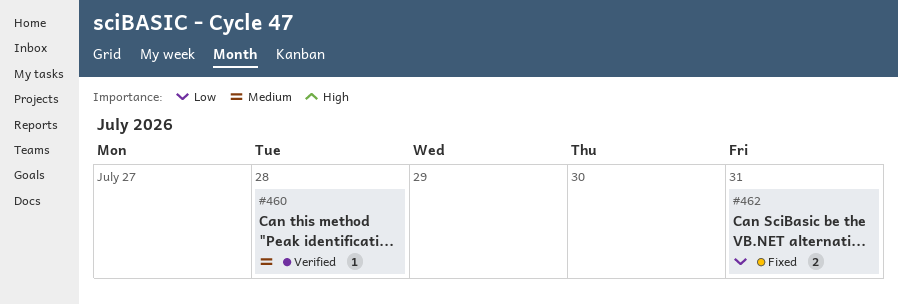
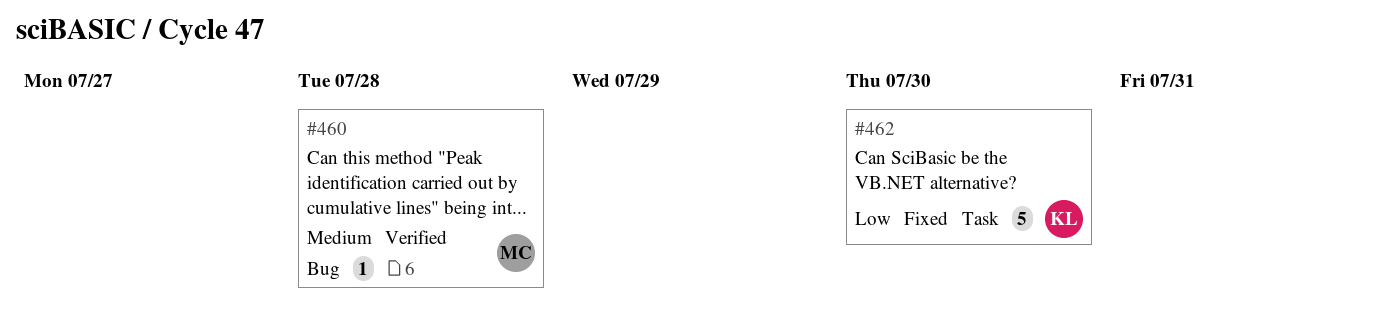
#462, estimate: 2 -> 5
#462, due: Jul 31 -> Jul 30

